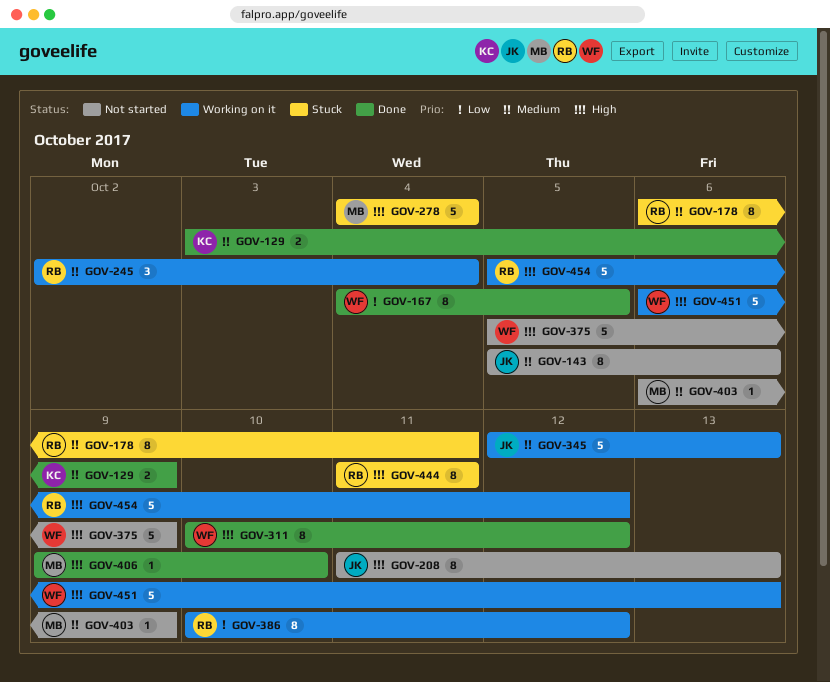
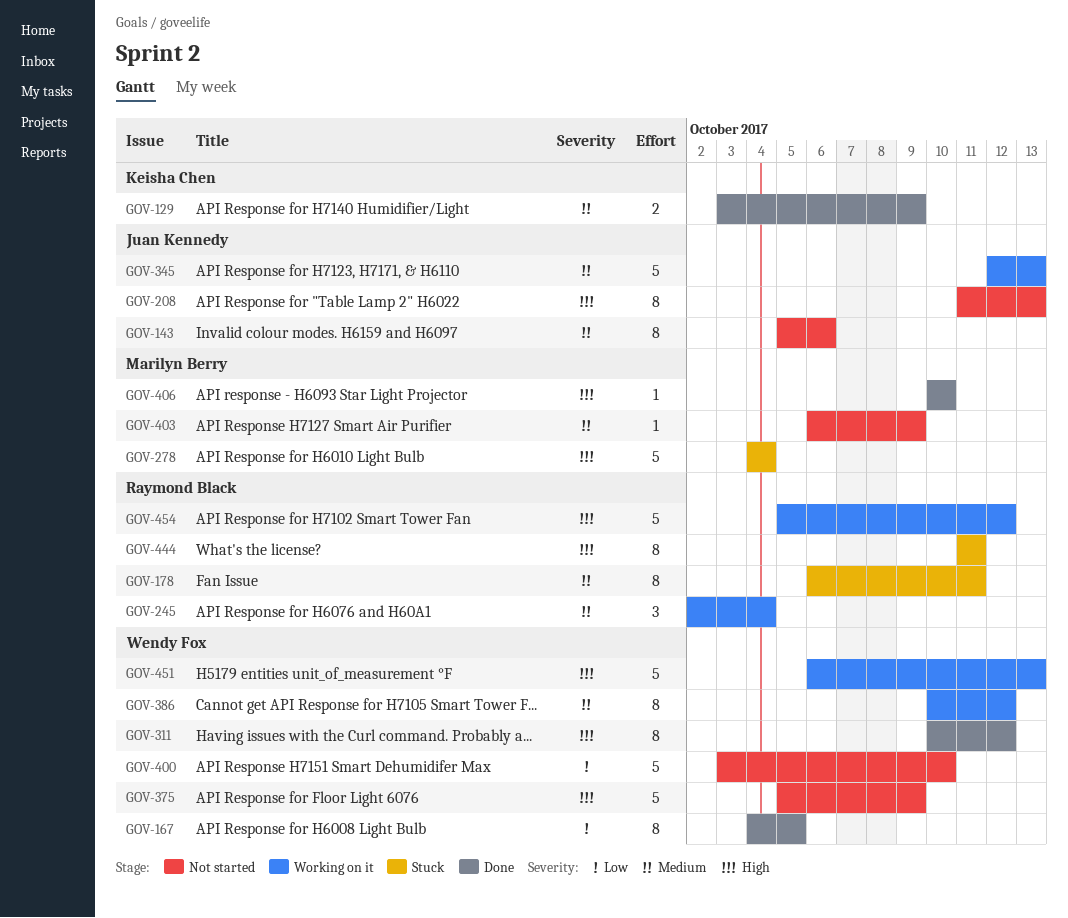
GOV-386, owner: Raymond Black -> Wendy Fox
GOV-386, priority: Low -> Medium
GOV-400: none -> present
GOV-406, start: Oct 9 -> Oct 10

